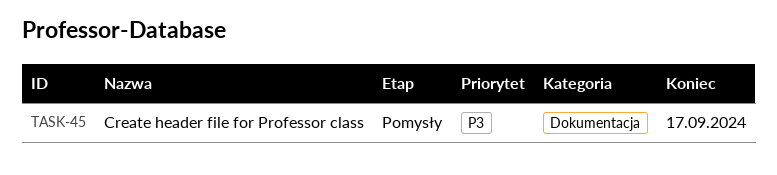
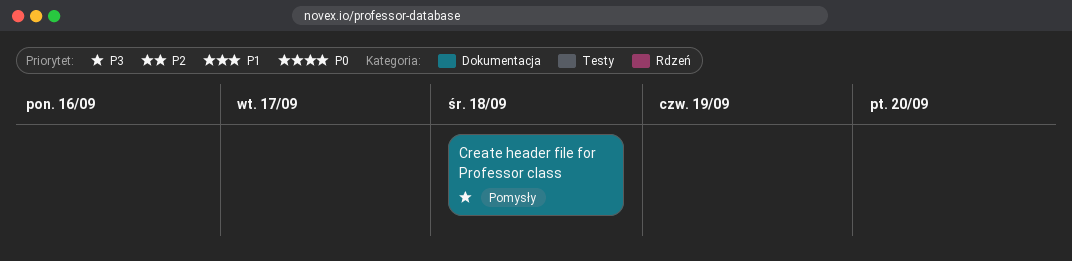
Create header file for Professor class, due: Sep 17 -> Sep 18

